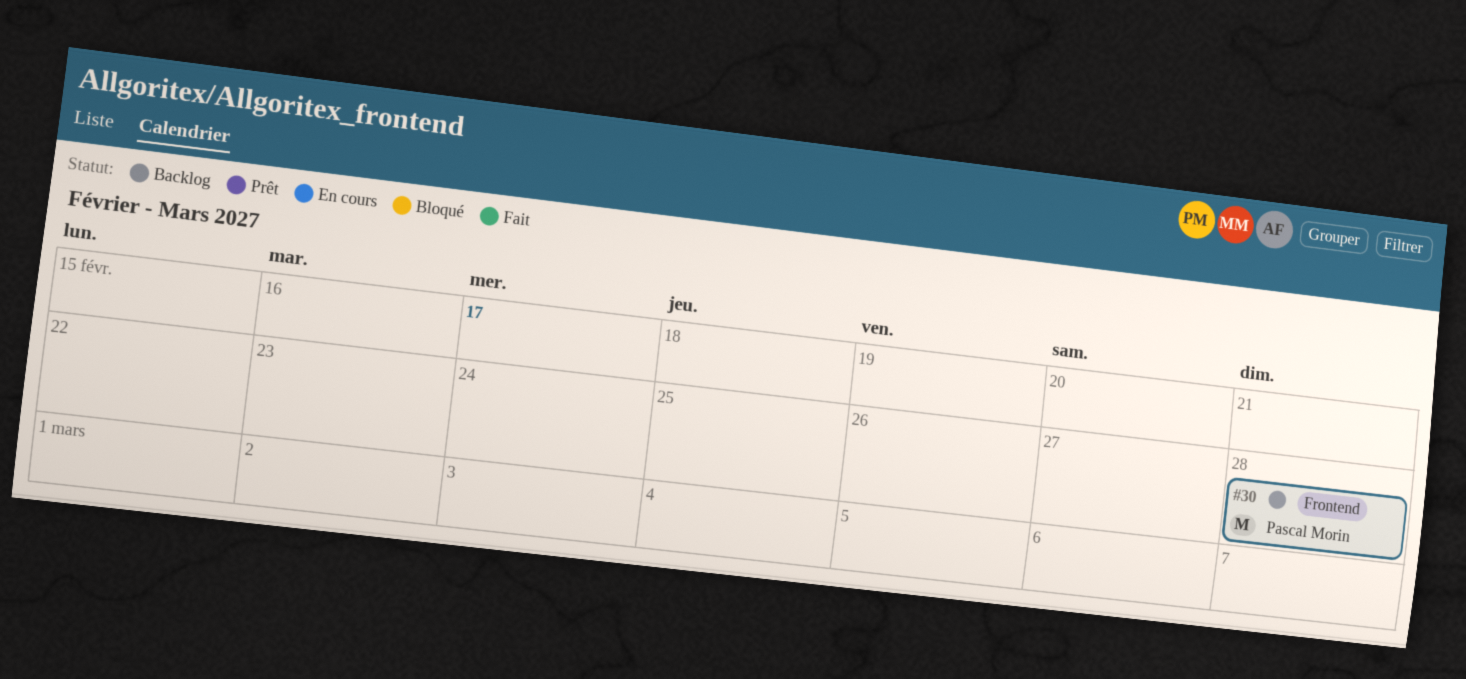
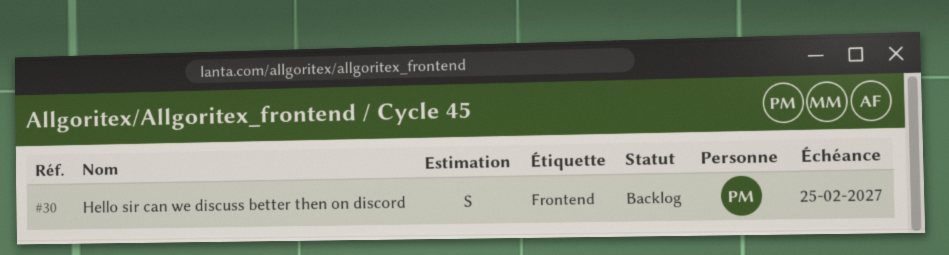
#30, estimate: M -> S
#30, due: Feb 28 -> Feb 25

